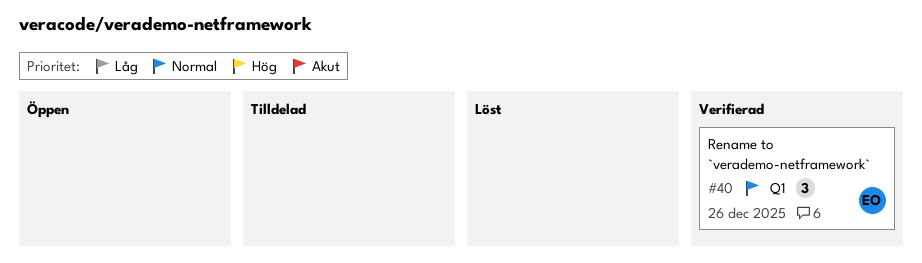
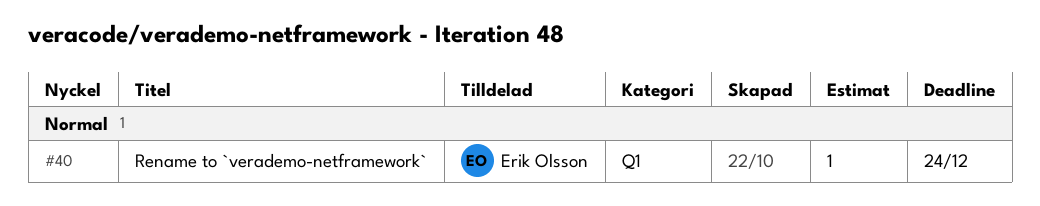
#40, estimate: 3 -> 1
#40, due: Dec 26 -> Dec 24

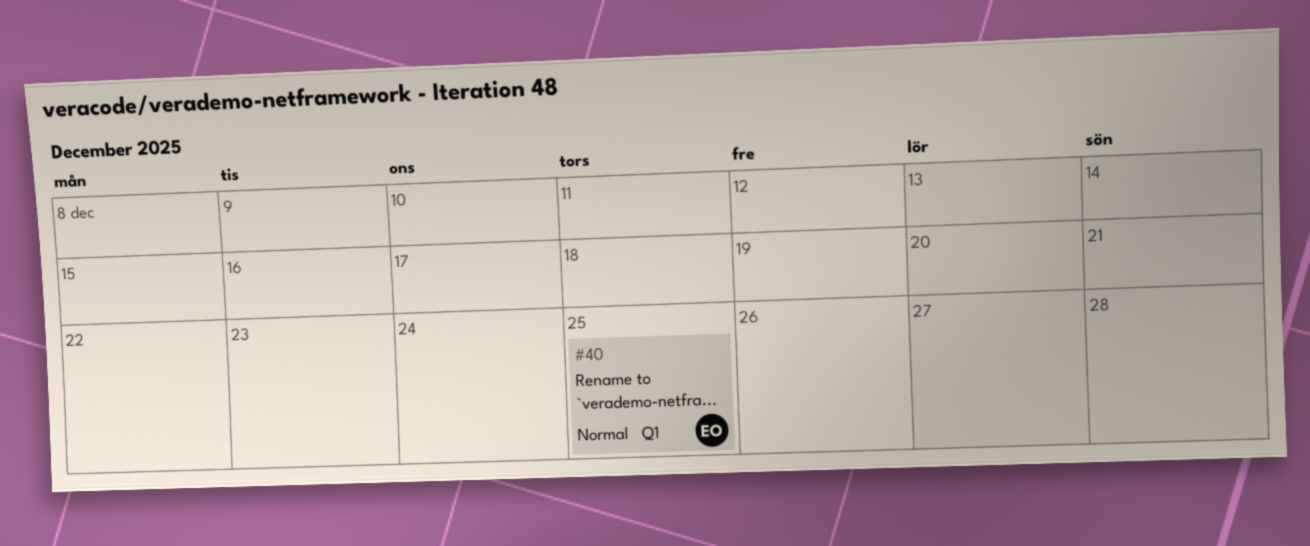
#40, due: Dec 24 -> Dec 25

